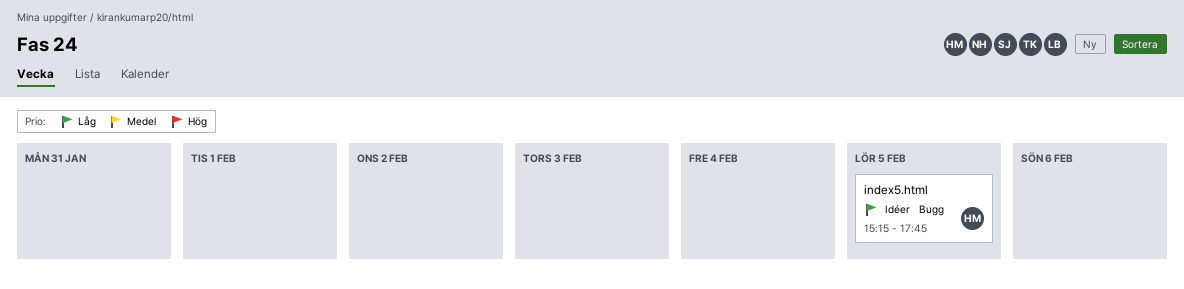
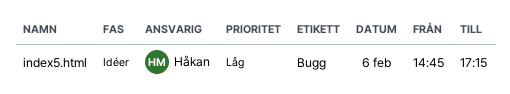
index5.html, day: Feb 5 -> Feb 6
index5.html, begins: 15:15 -> 14:45
index5.html, ends: 17:45 -> 17:15

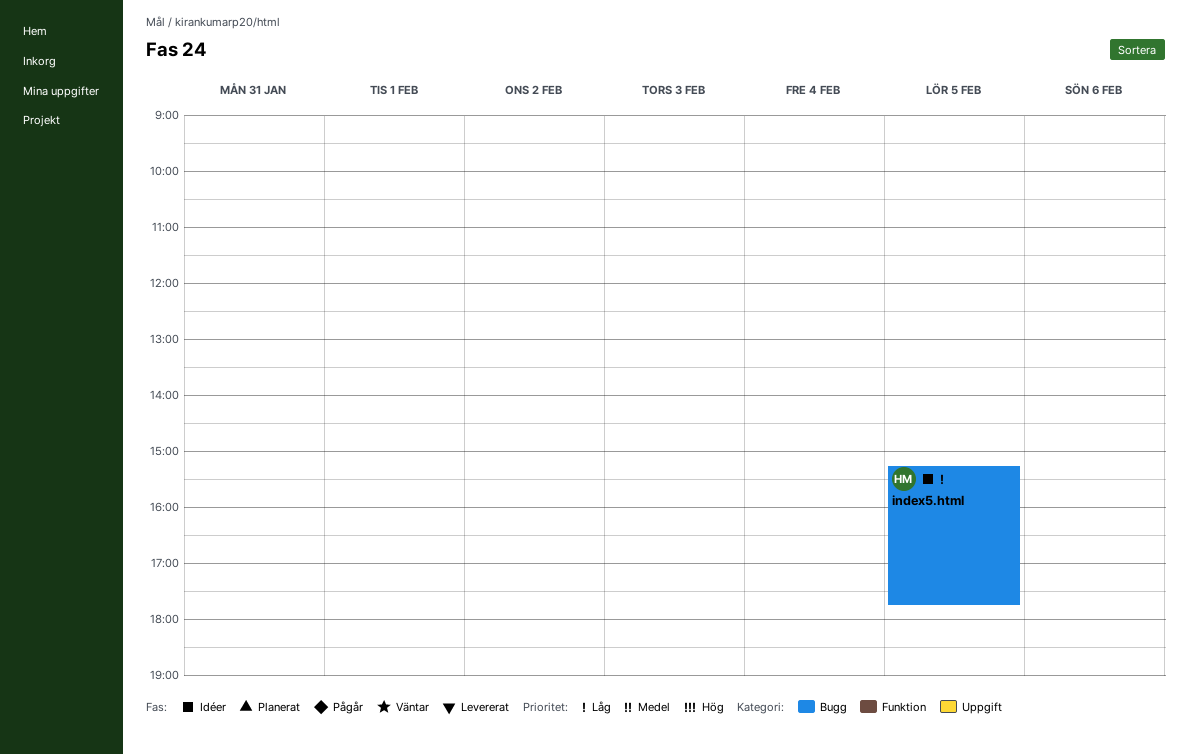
index5.html, day: Feb 6 -> Feb 5
index5.html, begins: 14:45 -> 15:15
index5.html, ends: 17:15 -> 17:45

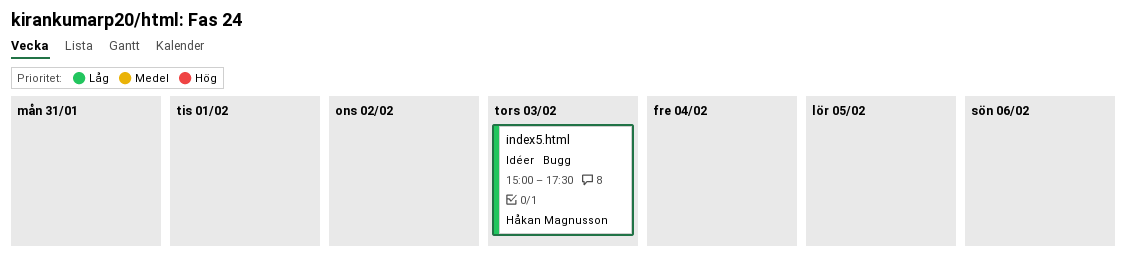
index5.html, day: Feb 5 -> Feb 3
index5.html, begins: 15:15 -> 15:00
index5.html, ends: 17:45 -> 17:30

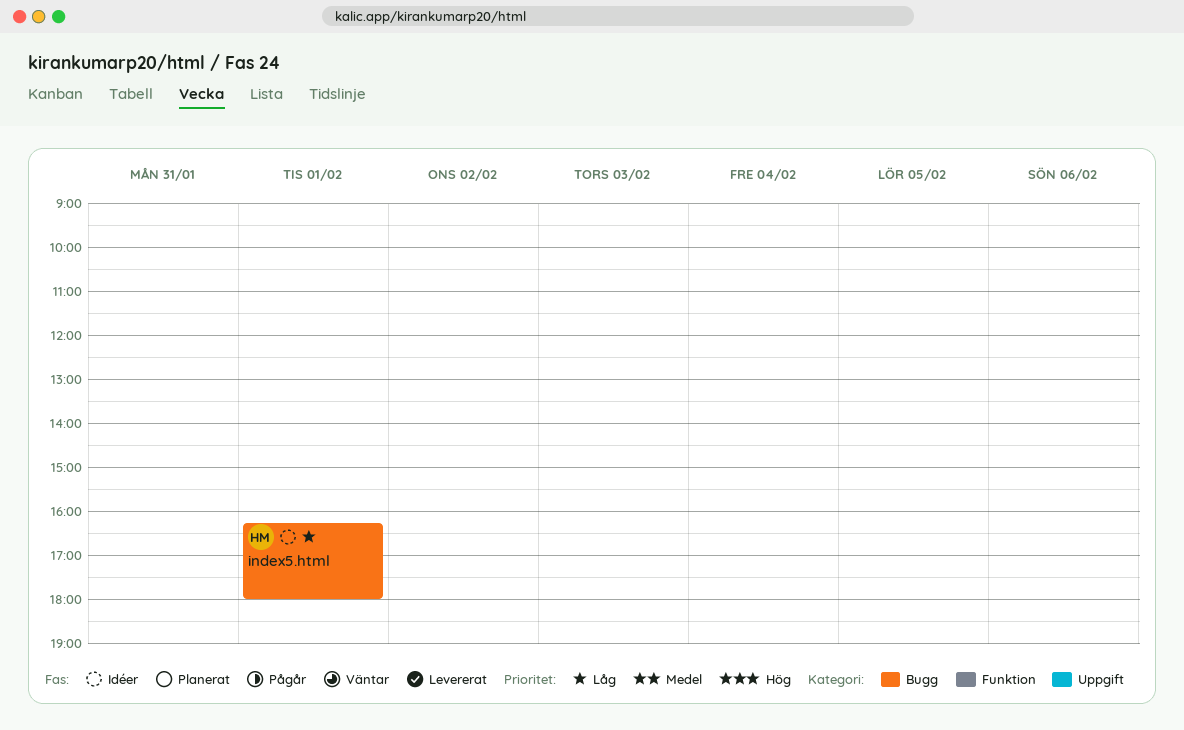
index5.html, day: Feb 3 -> Feb 1
index5.html, begins: 15:00 -> 16:15
index5.html, ends: 17:30 -> 18:00

